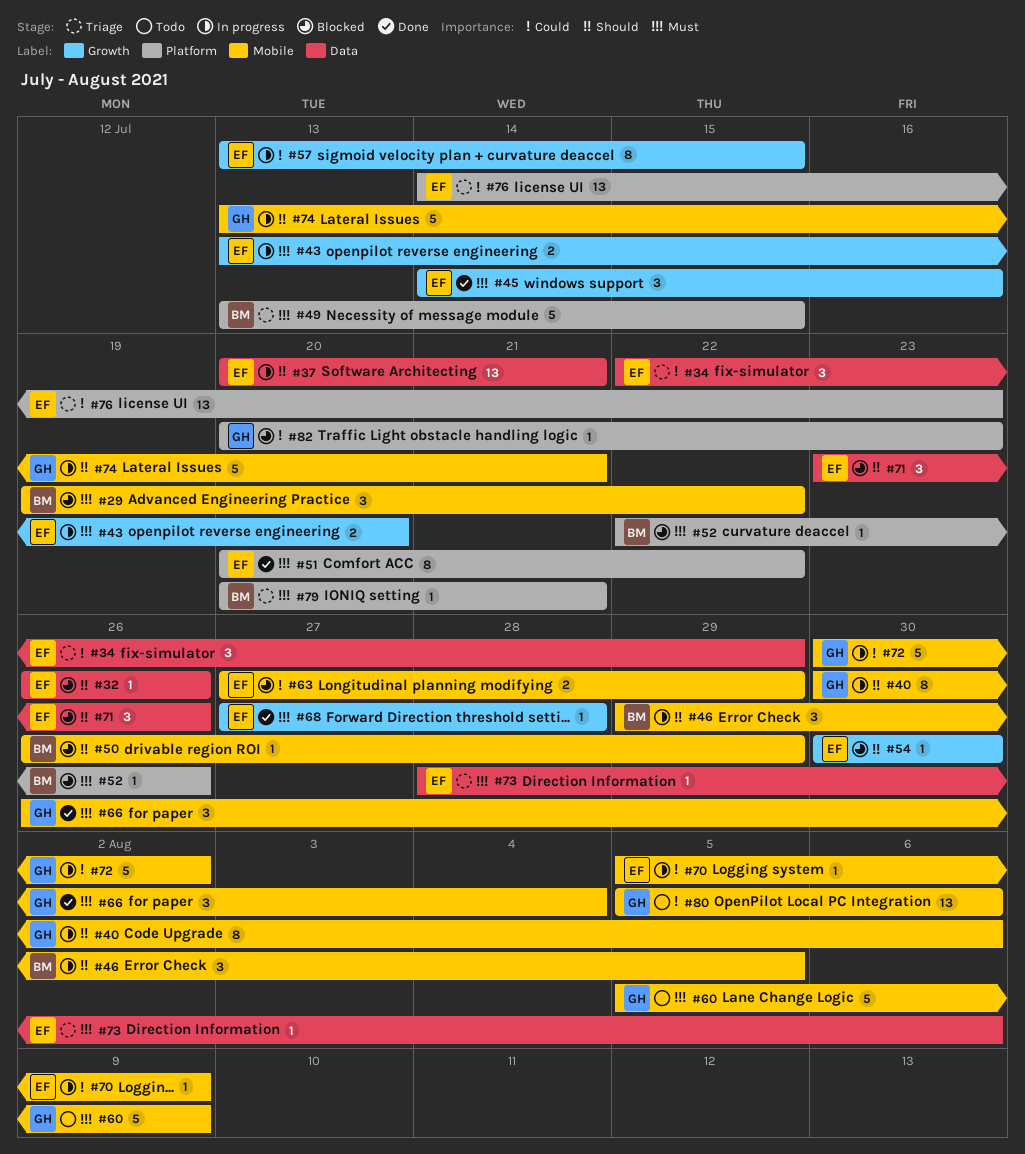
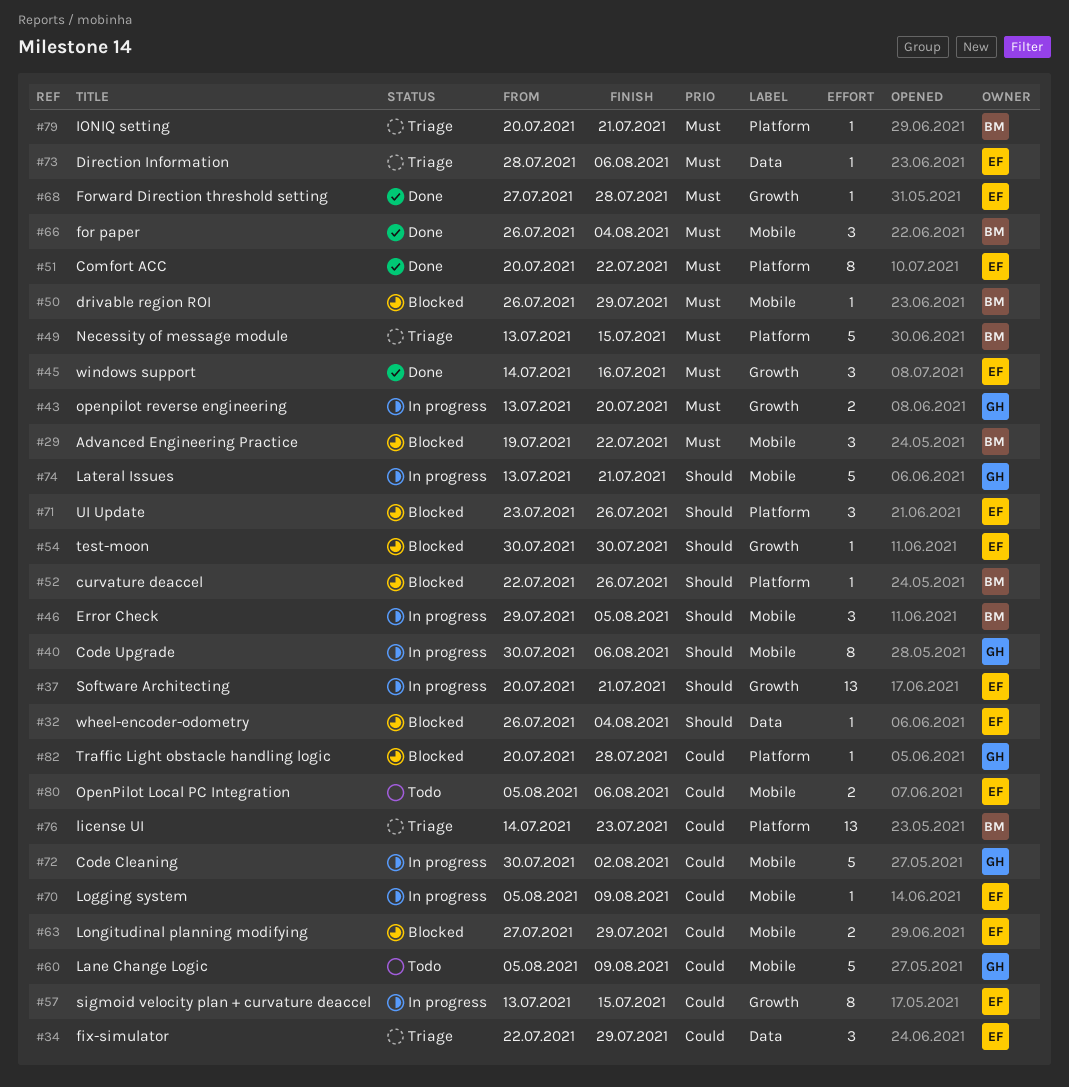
#32, due: Jul 26 -> Aug 4
#37, label: Data -> Growth
#43, owner: EF -> GH
#50, priority: Should -> Must
#52, priority: Must -> Should
#60, priority: Must -> Could
#66, owner: GH -> BM
#71, label: Data -> Platform
#76, owner: EF -> BM
#80, owner: GH -> EF
#80, estimate: 13 -> 2
#82, due: Jul 23 -> Jul 28

